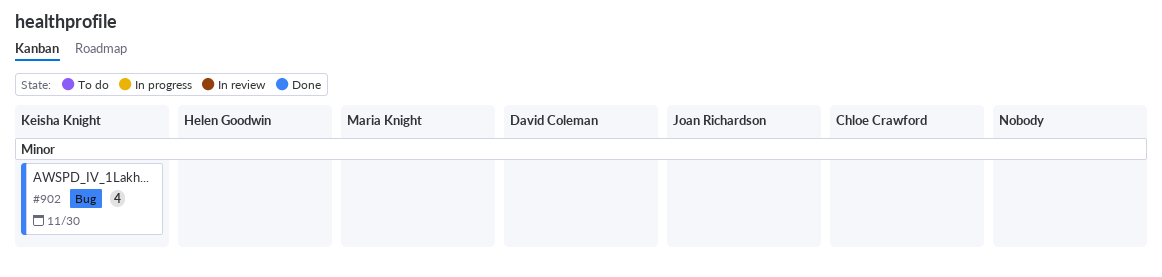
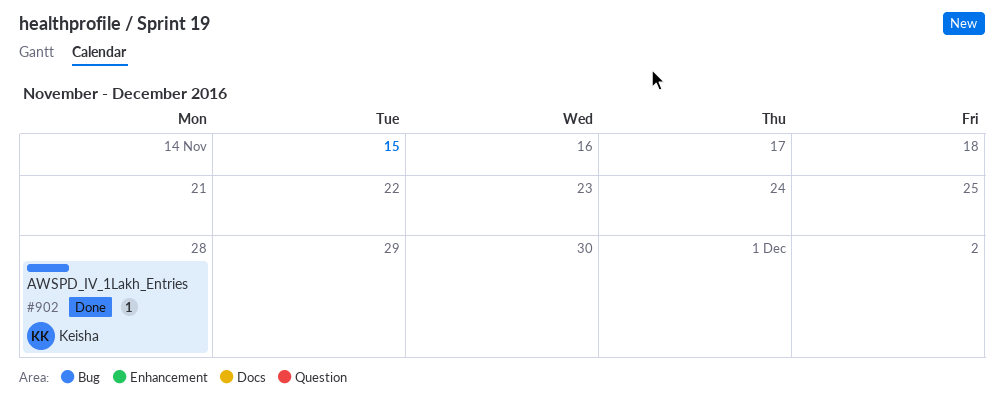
#902, estimate: 4 -> 1
#902, due: Nov 30 -> Nov 28

